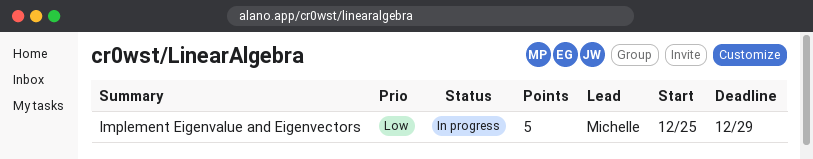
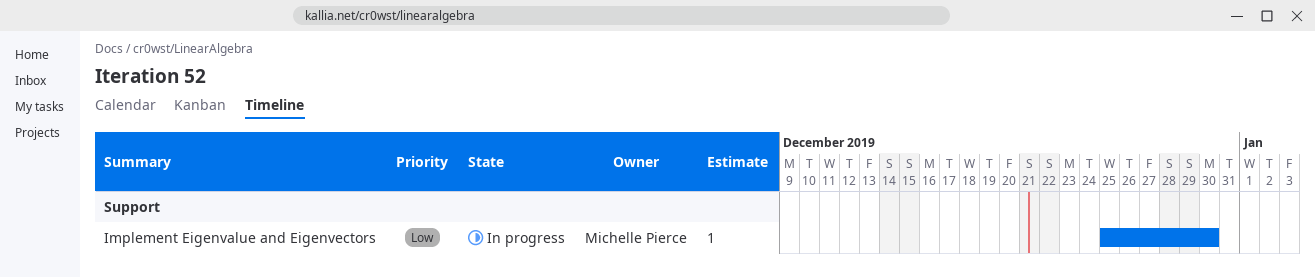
Implement Eigenvalue and Eigenvectors, estimate: 5 -> 1
Implement Eigenvalue and Eigenvectors, due: Dec 29 -> Dec 30

